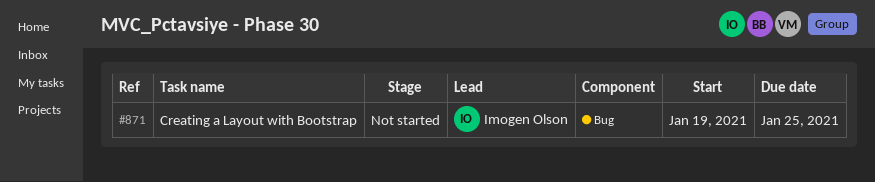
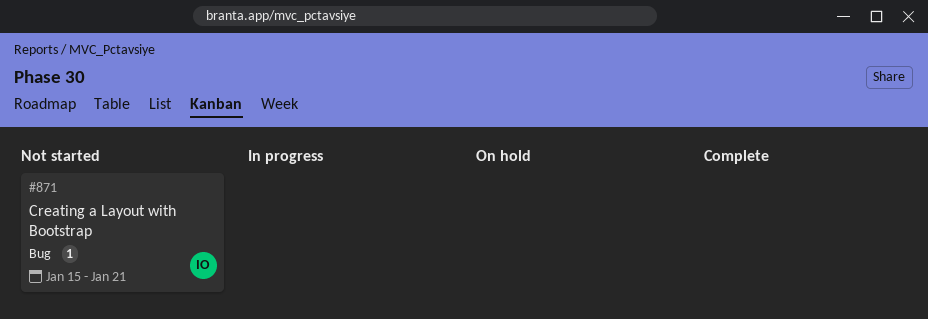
#871, start: Jan 19 -> Jan 15
#871, due: Jan 25 -> Jan 21

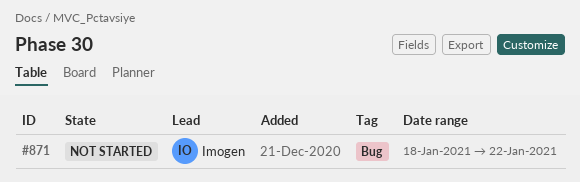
#871, start: Jan 15 -> Jan 18
#871, due: Jan 21 -> Jan 22

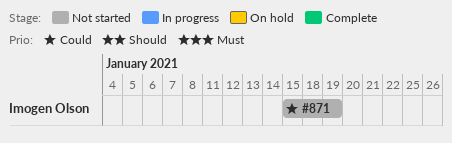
#871, start: Jan 18 -> Jan 15
#871, due: Jan 22 -> Jan 19

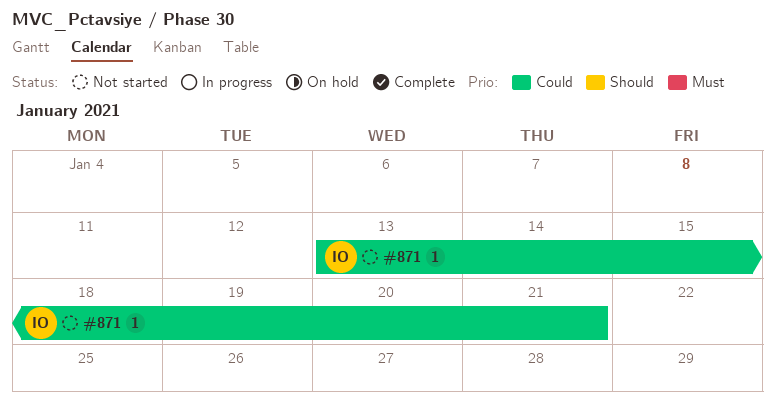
#871, start: Jan 15 -> Jan 13
#871, due: Jan 19 -> Jan 21

